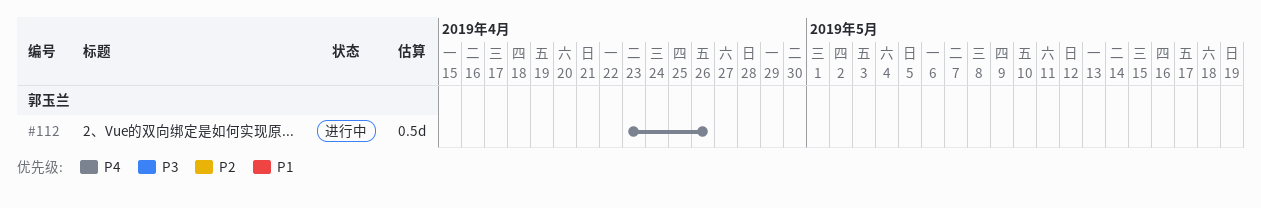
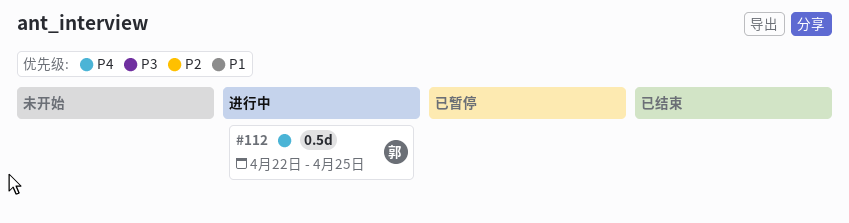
#112, start: Apr 23 -> Apr 22
#112, due: Apr 26 -> Apr 25

